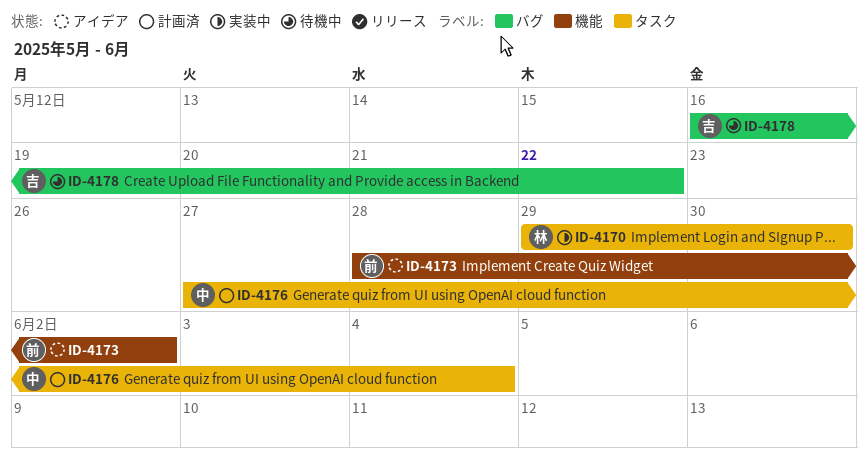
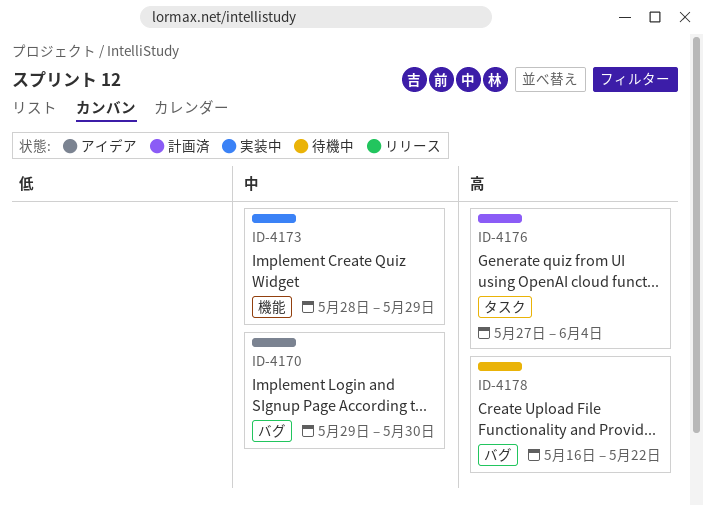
ID-4170, status: 実装中 -> アイデア
ID-4170, label: タスク -> バグ
ID-4173, status: アイデア -> 実装中
ID-4173, due: Jun 2 -> May 29

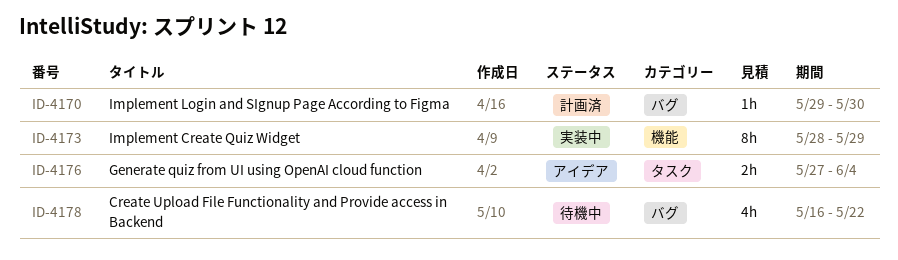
ID-4170, status: アイデア -> 計画済
ID-4176, status: 計画済 -> アイデア

